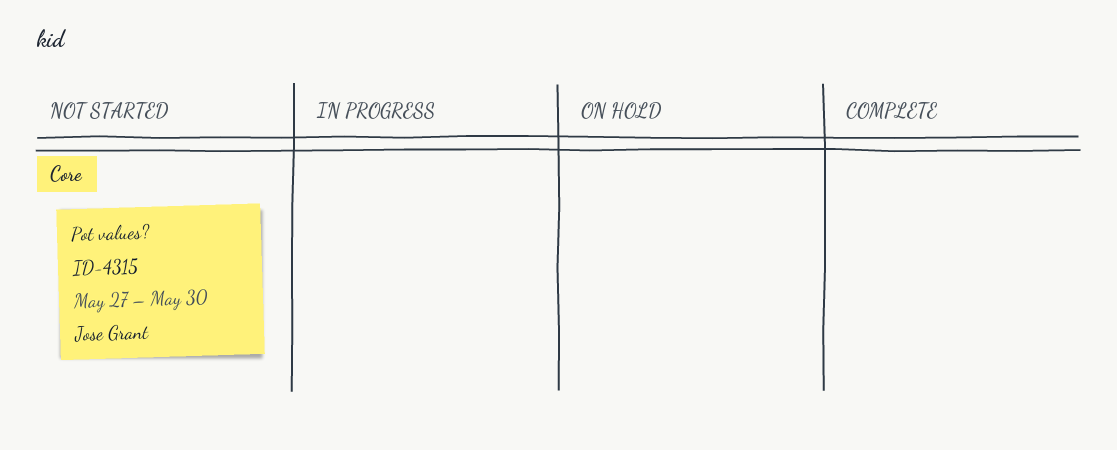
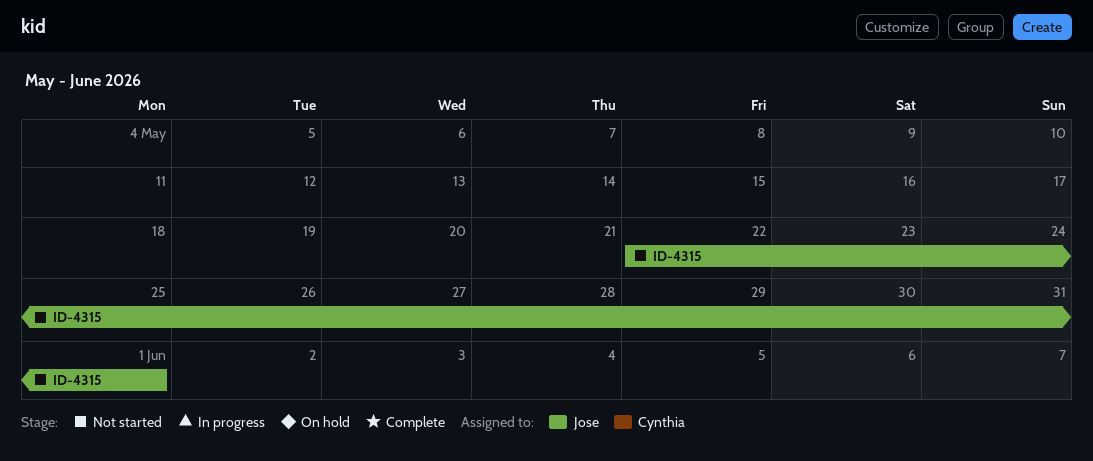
ID-4315, start: May 27 -> May 22
ID-4315, due: May 30 -> Jun 1

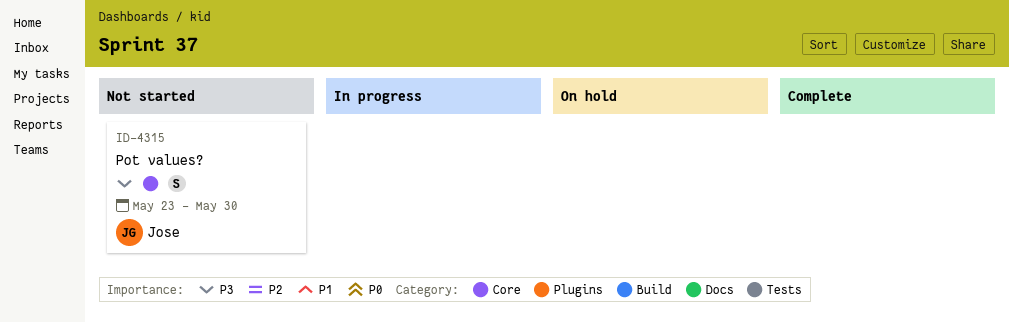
ID-4315, start: May 22 -> May 23
ID-4315, due: Jun 1 -> May 30

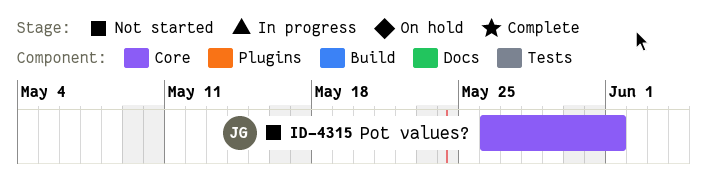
ID-4315, start: May 23 -> May 26
ID-4315, due: May 30 -> Jun 1

